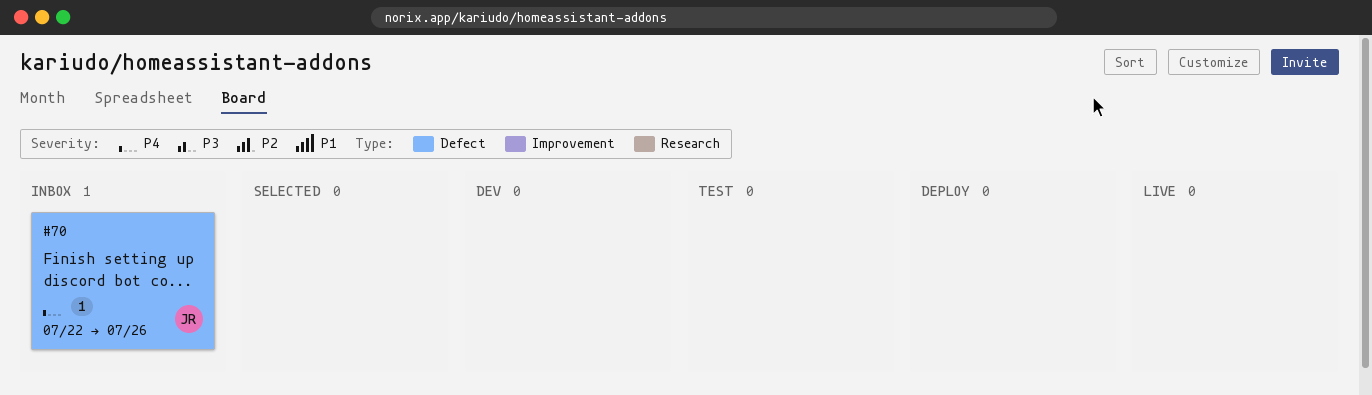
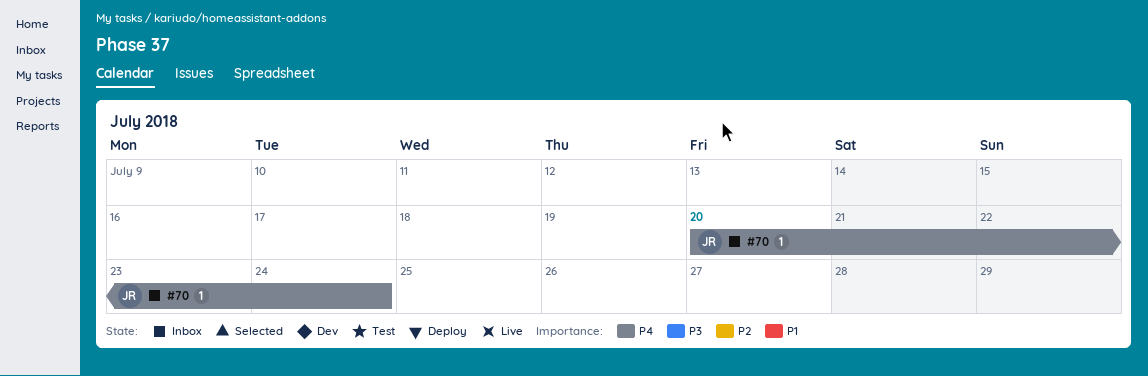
#70, start: Jul 22 -> Jul 20
#70, due: Jul 26 -> Jul 24

